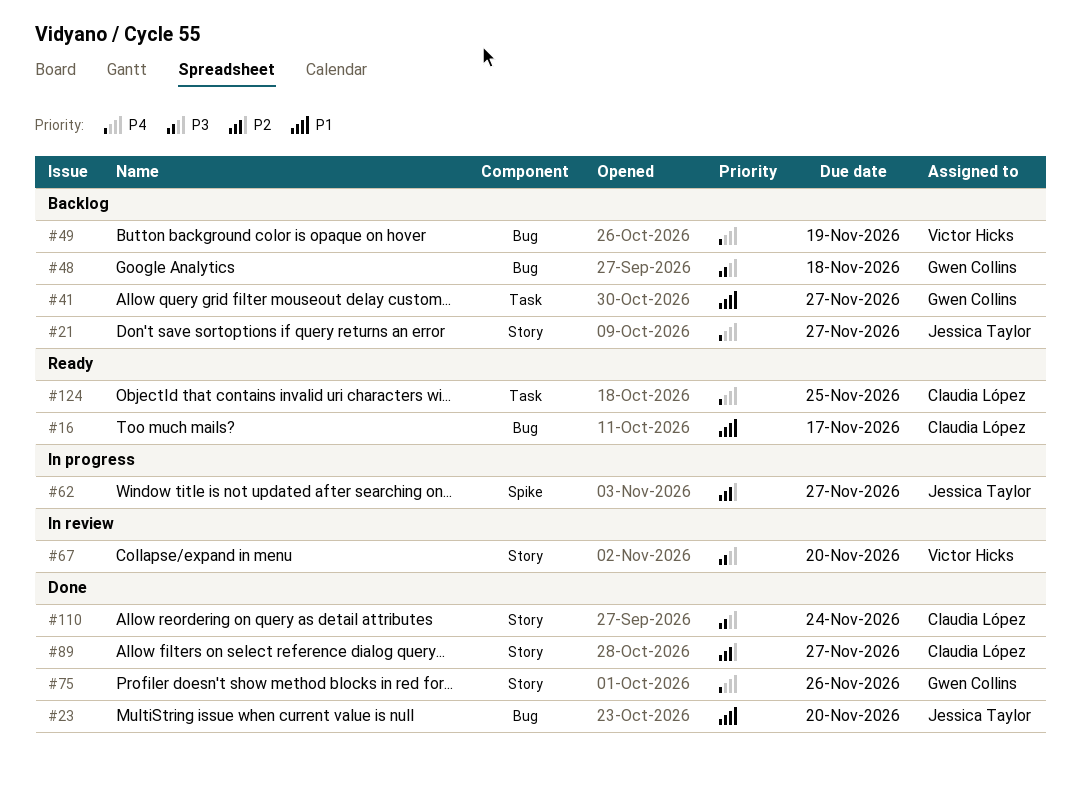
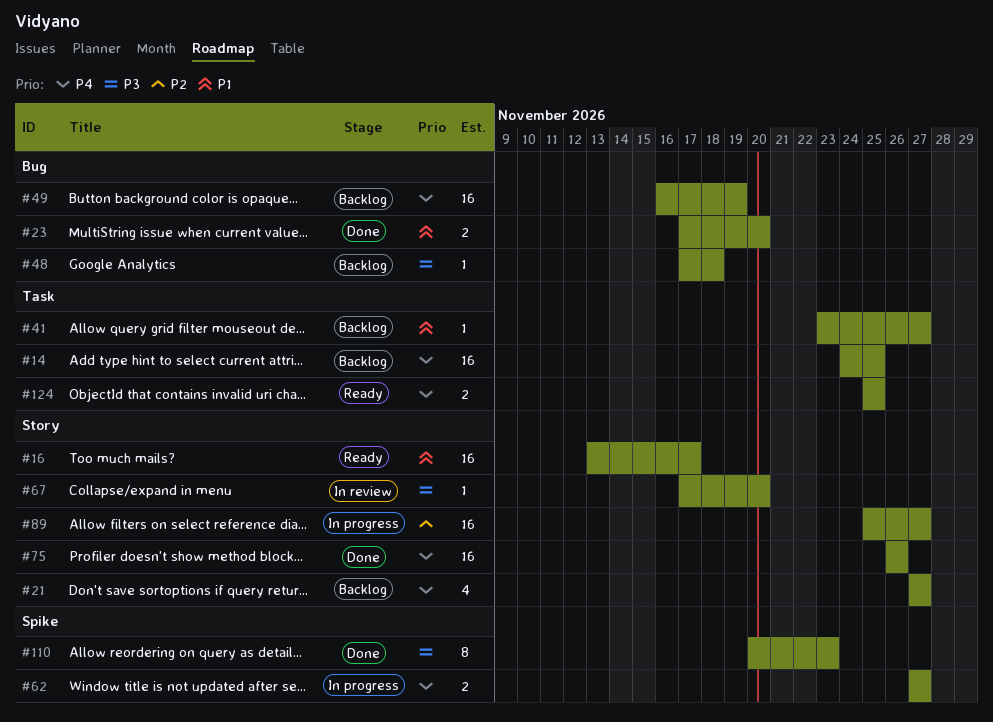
#14: none -> present
#16, label: Bug -> Story
#62, priority: P2 -> P4
#89, status: Done -> In progress
#110, label: Story -> Spike
#110, due: Nov 24 -> Nov 23

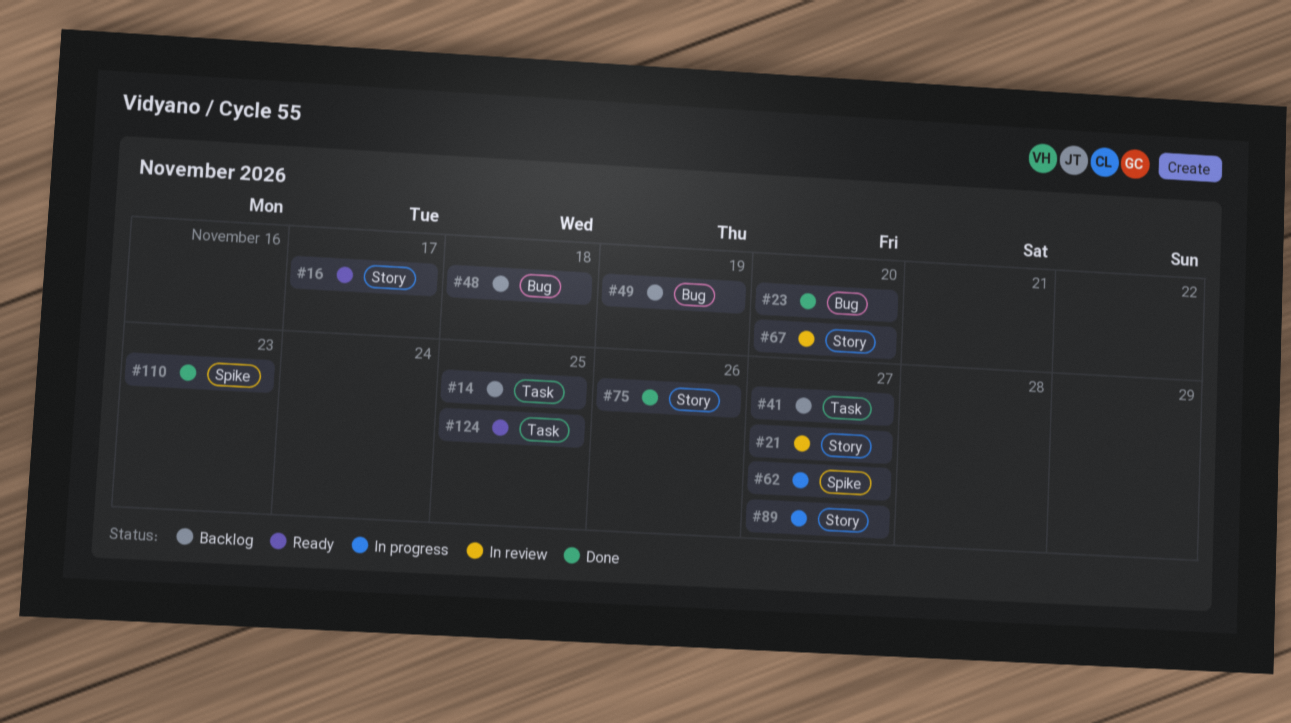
#21, status: Backlog -> In review

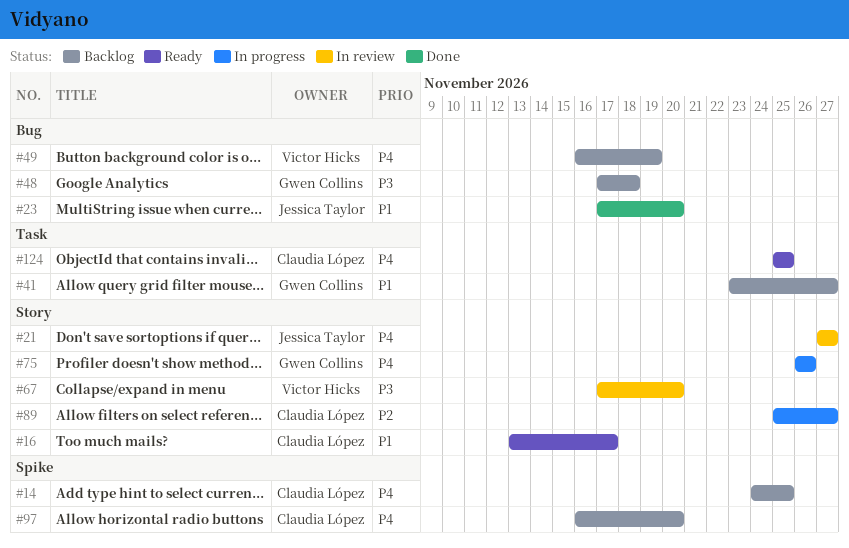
#14, label: Task -> Spike
#62: present -> none
#75, status: Done -> In progress
#97: none -> present
#110: present -> none

